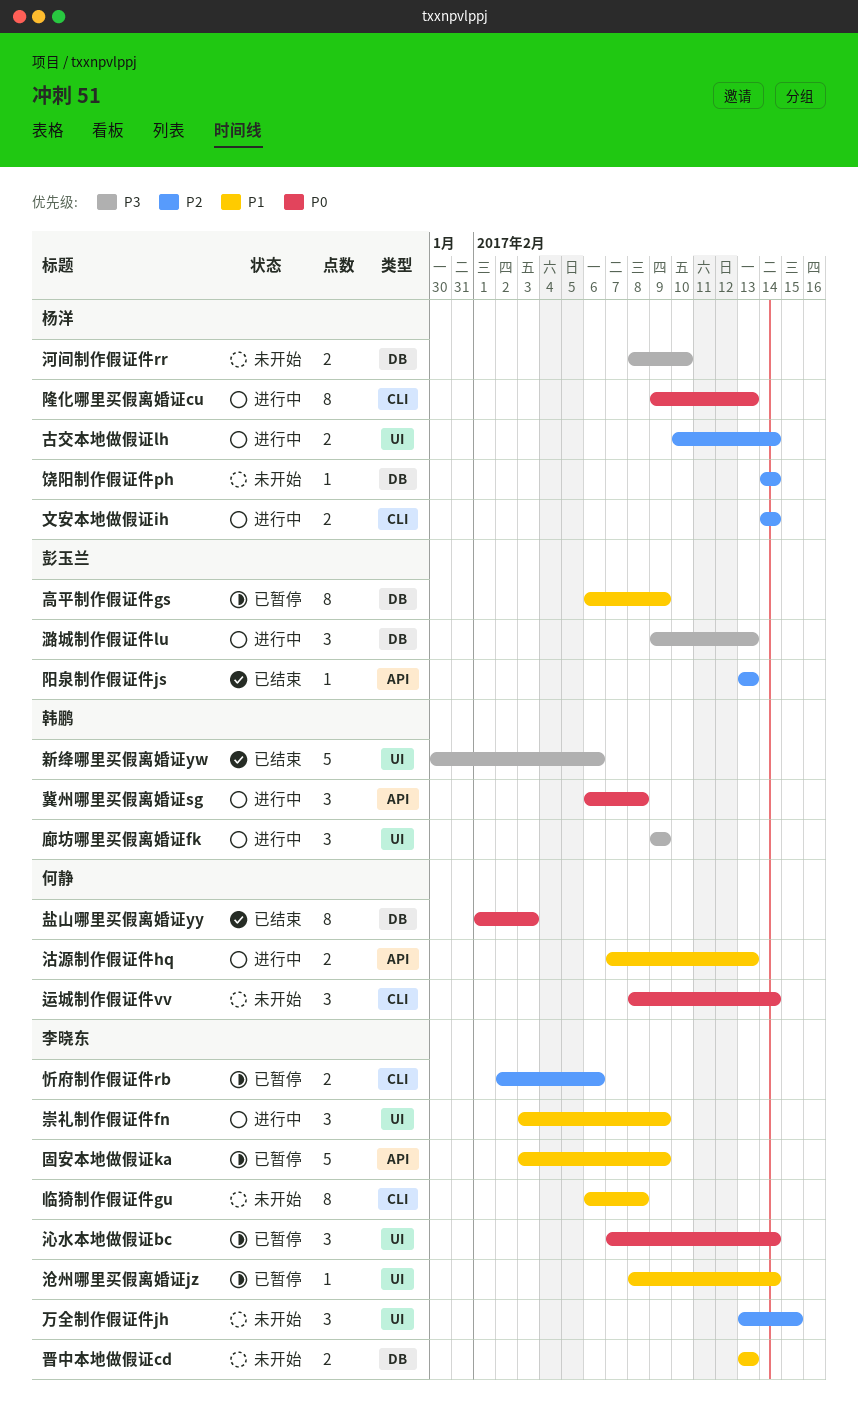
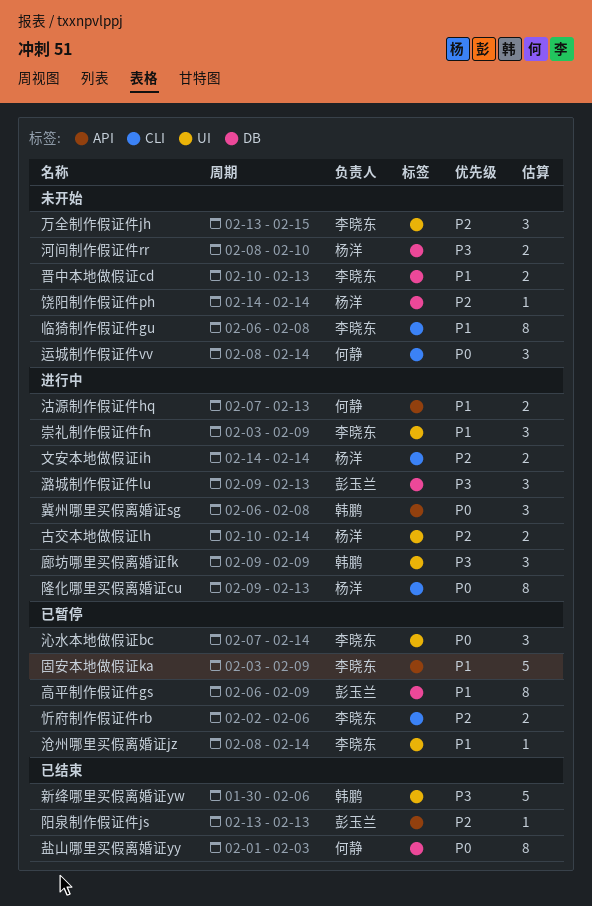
晋中本地做假证cd, start: Feb 13 -> Feb 10

